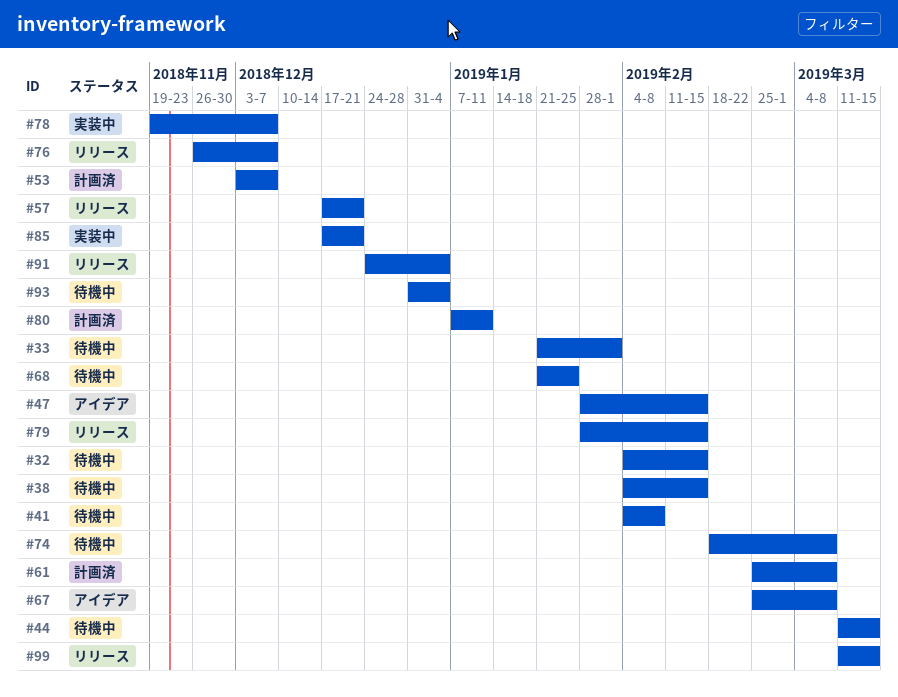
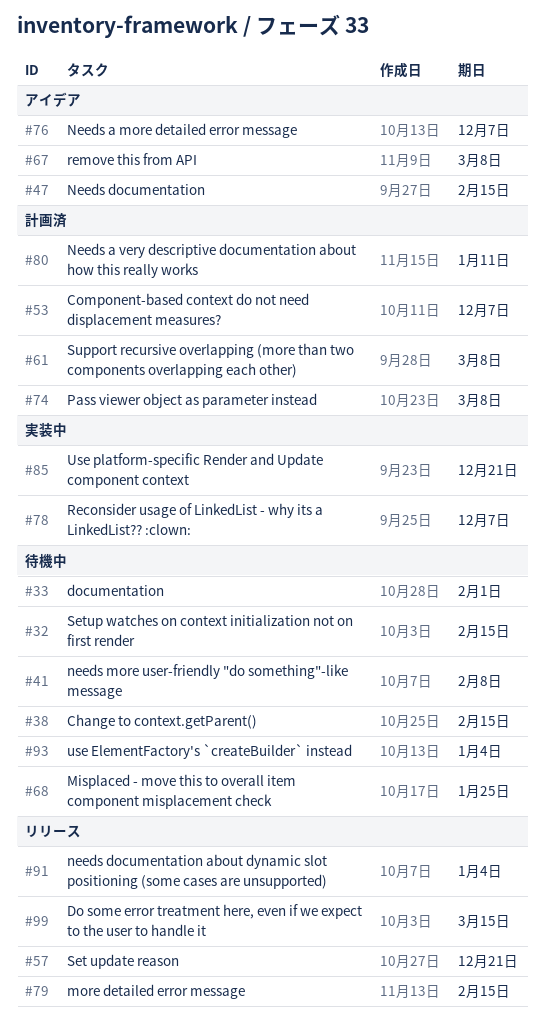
#44: present -> none
#74, status: 待機中 -> 計画済
#76, status: リリース -> アイデア

